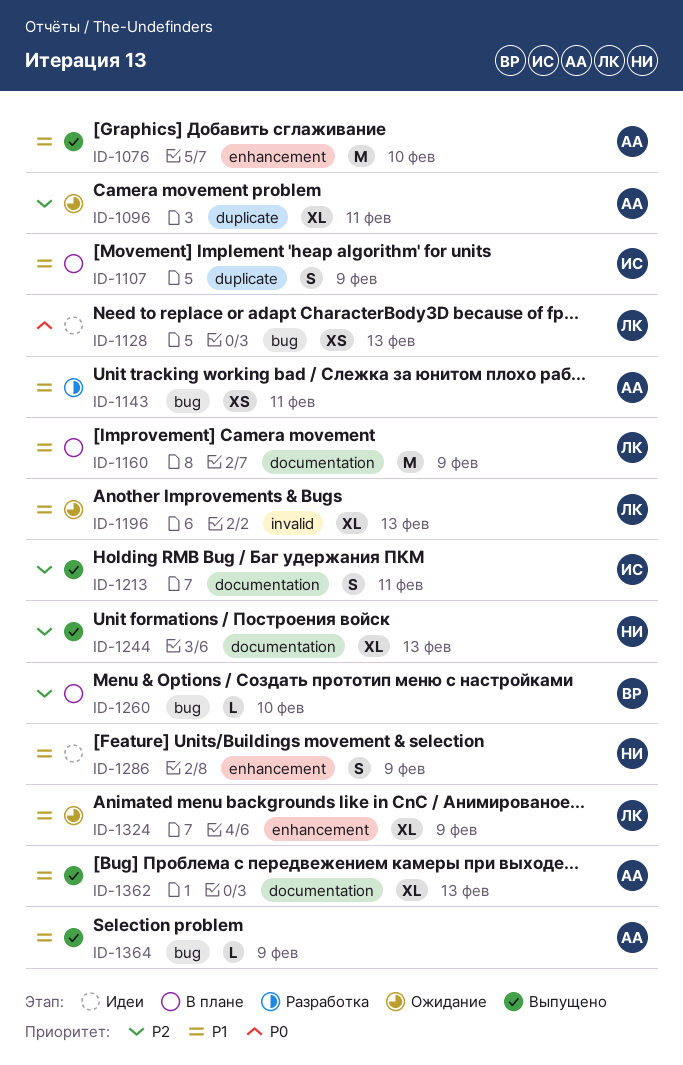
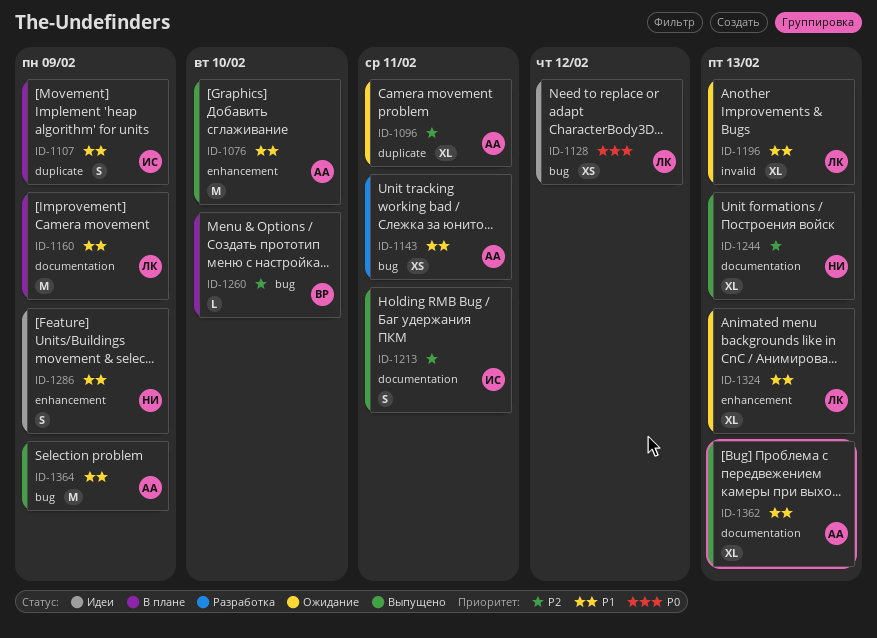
ID-1128, due: Feb 13 -> Feb 12
ID-1324, due: Feb 9 -> Feb 13
ID-1364, estimate: L -> M

